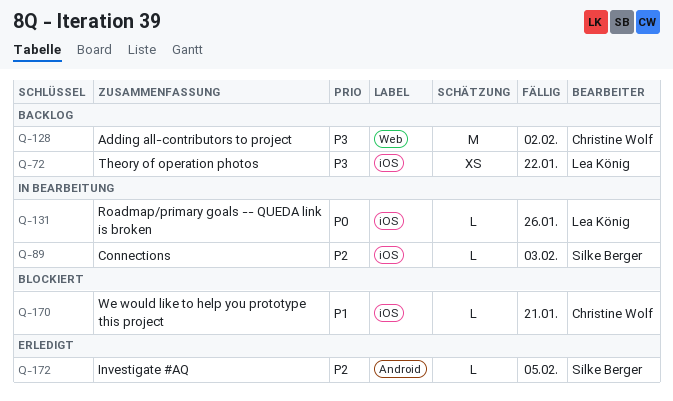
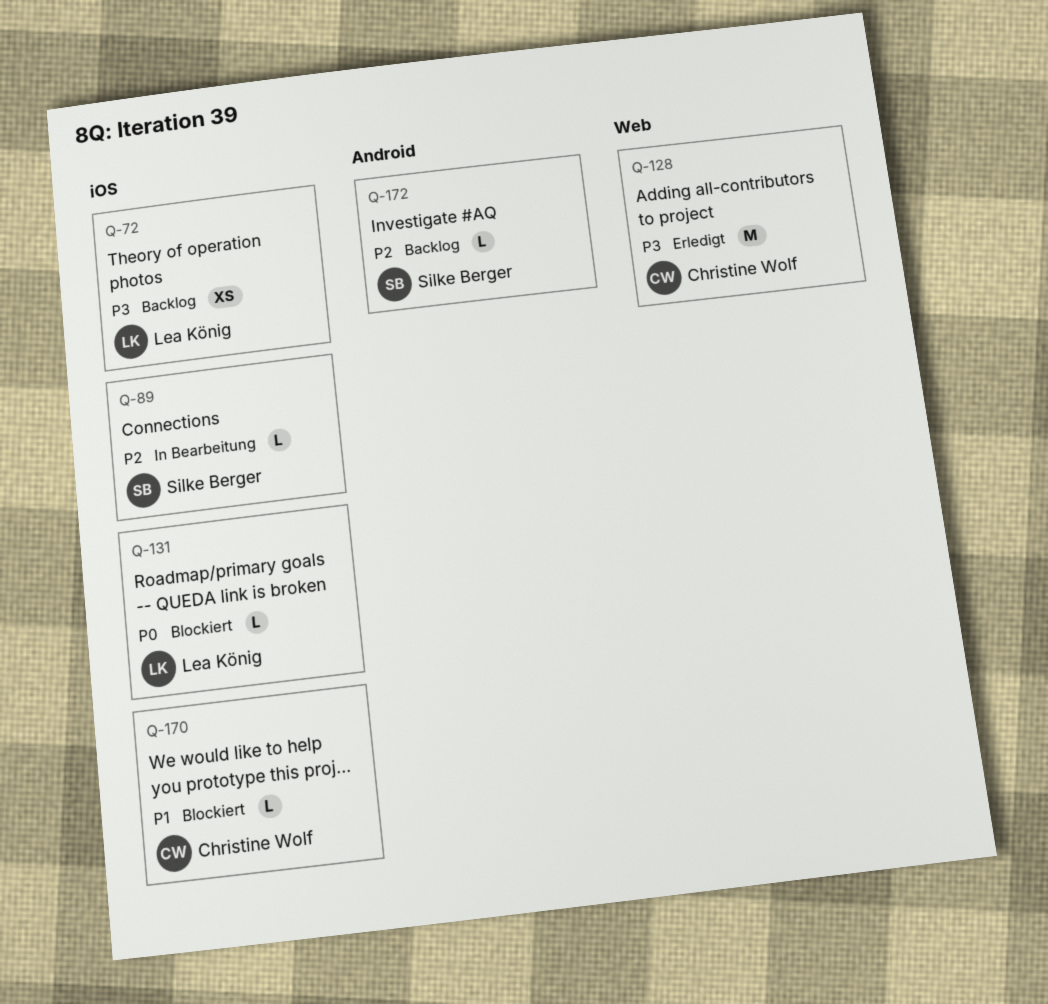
Q-128, status: Backlog -> Erledigt
Q-131, status: In Bearbeitung -> Blockiert
Q-172, status: Erledigt -> Backlog

